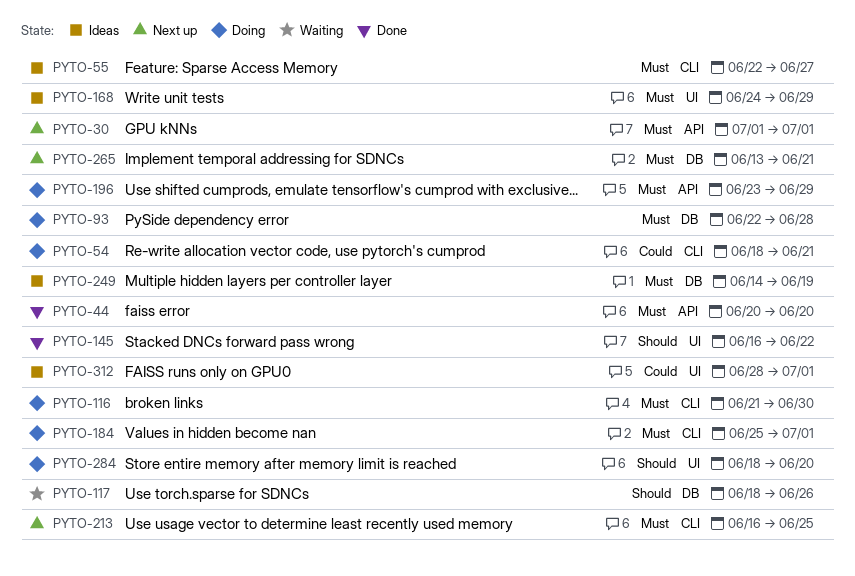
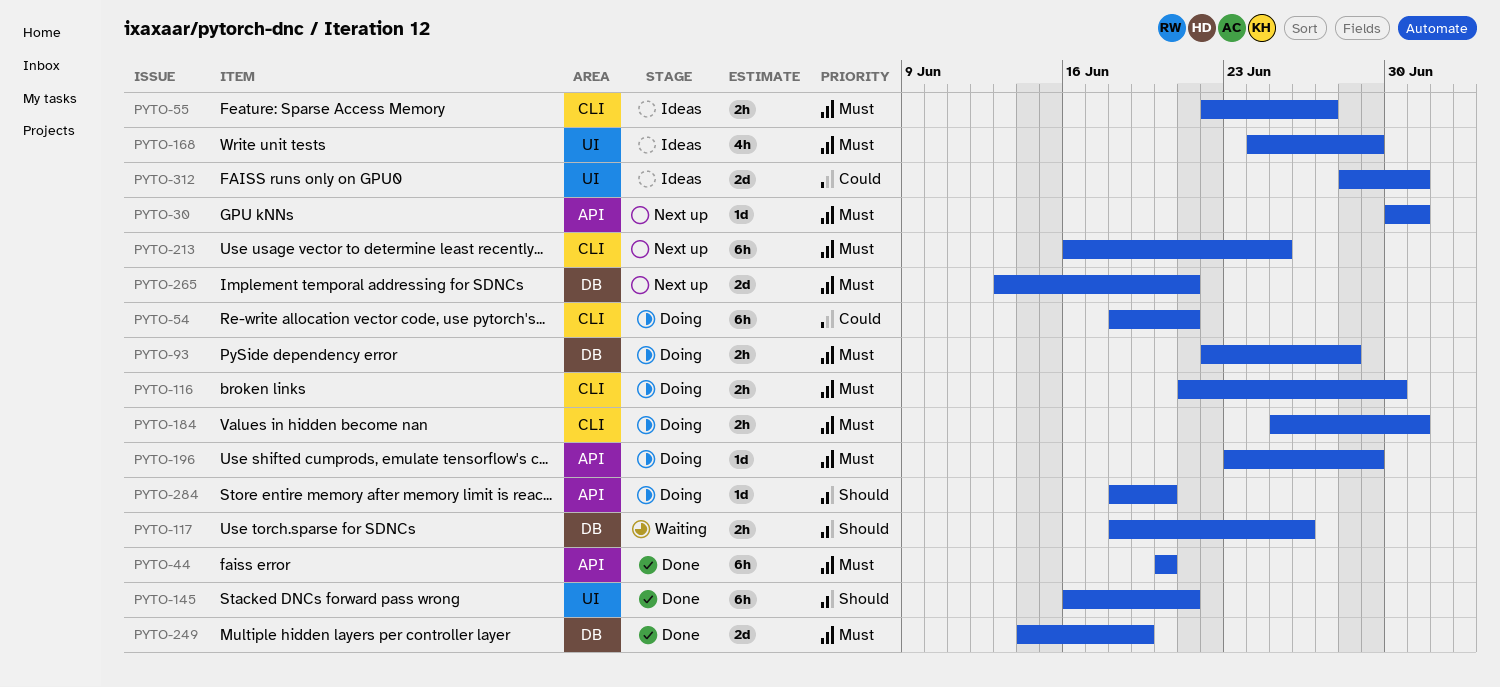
PYTO-30, start: Jul 1 -> Jun 30
PYTO-145, due: Jun 22 -> Jun 21
PYTO-249, status: Ideas -> Done
PYTO-284, label: UI -> API

